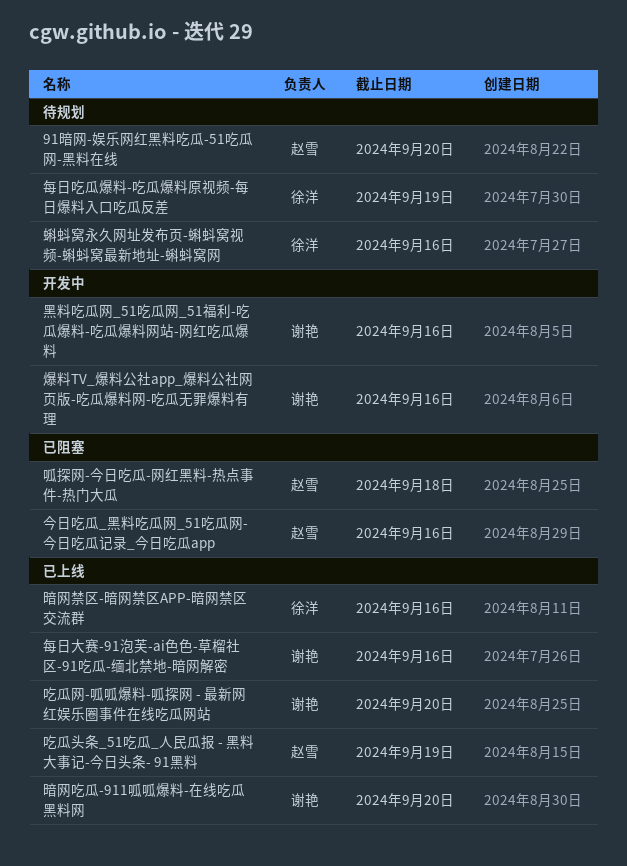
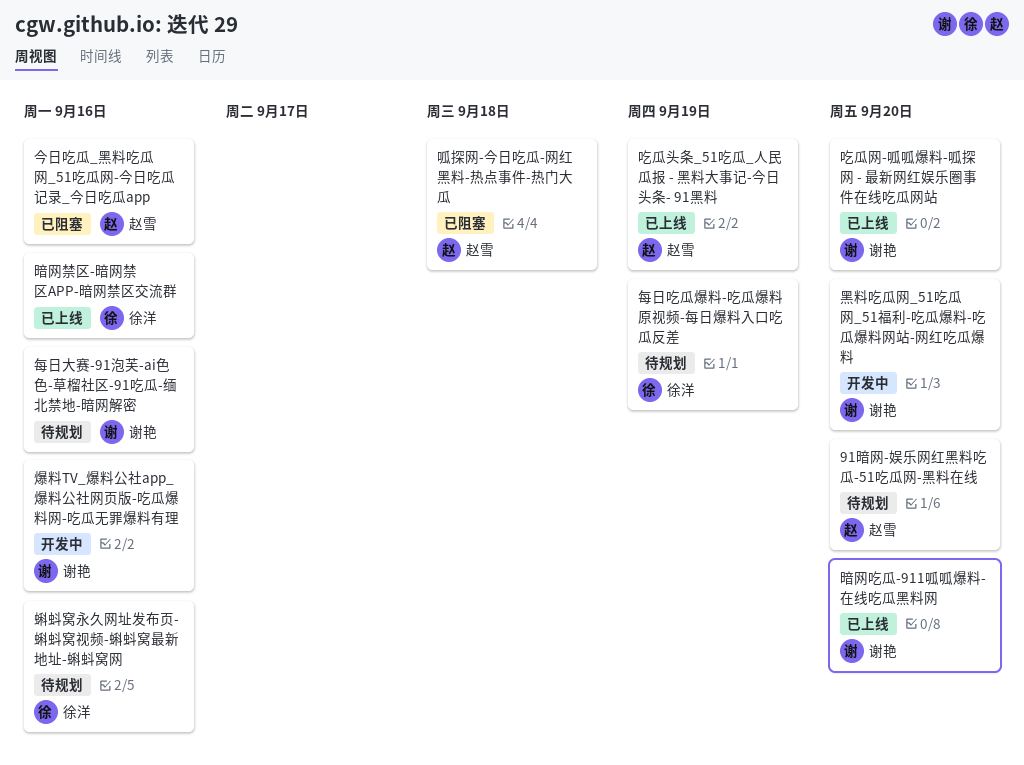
每日大赛-91泡芙-ai色色-草榴社区-91吃瓜-缅北禁地-暗网解密, status: 已上线 -> 待规划
黑料吃瓜网_51吃瓜网_51福利-吃瓜爆料-吃瓜爆料网站-网红吃瓜爆料, due: Sep 16 -> Sep 20

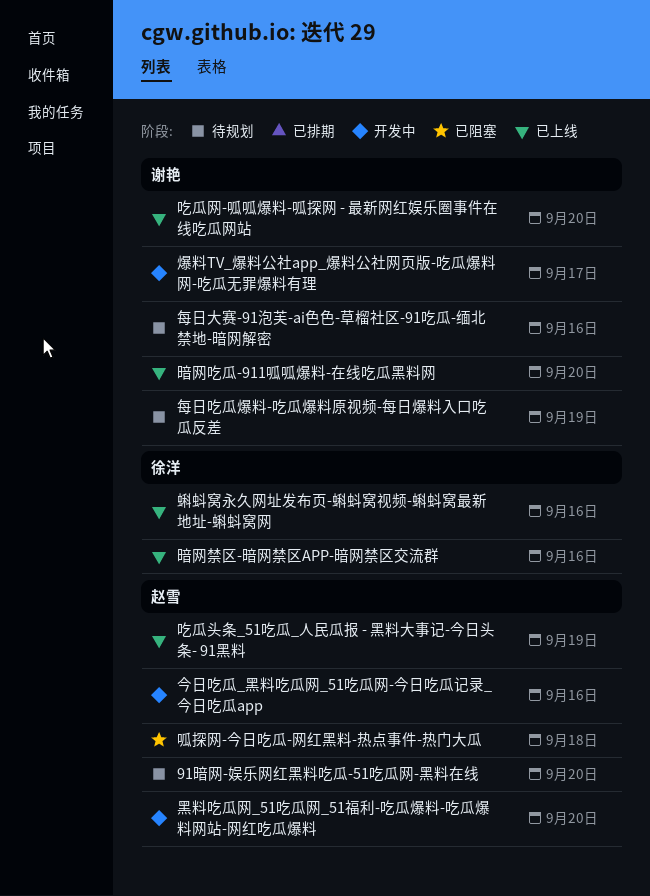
今日吃瓜_黑料吃瓜网_51吃瓜网-今日吃瓜记录_今日吃瓜app, status: 已阻塞 -> 开发中
每日吃瓜爆料-吃瓜爆料原视频-每日爆料入口吃瓜反差, owner: 徐洋 -> 谢艳
爆料TV_爆料公社app_爆料公社网页版-吃瓜爆料网-吃瓜无罪爆料有理, due: Sep 16 -> Sep 17
蝌蚪窝永久网址发布页-蝌蚪窝视频-蝌蚪窝最新地址-蝌蚪窝网, status: 待规划 -> 已上线
黑料吃瓜网_51吃瓜网_51福利-吃瓜爆料-吃瓜爆料网站-网红吃瓜爆料, owner: 谢艳 -> 赵雪

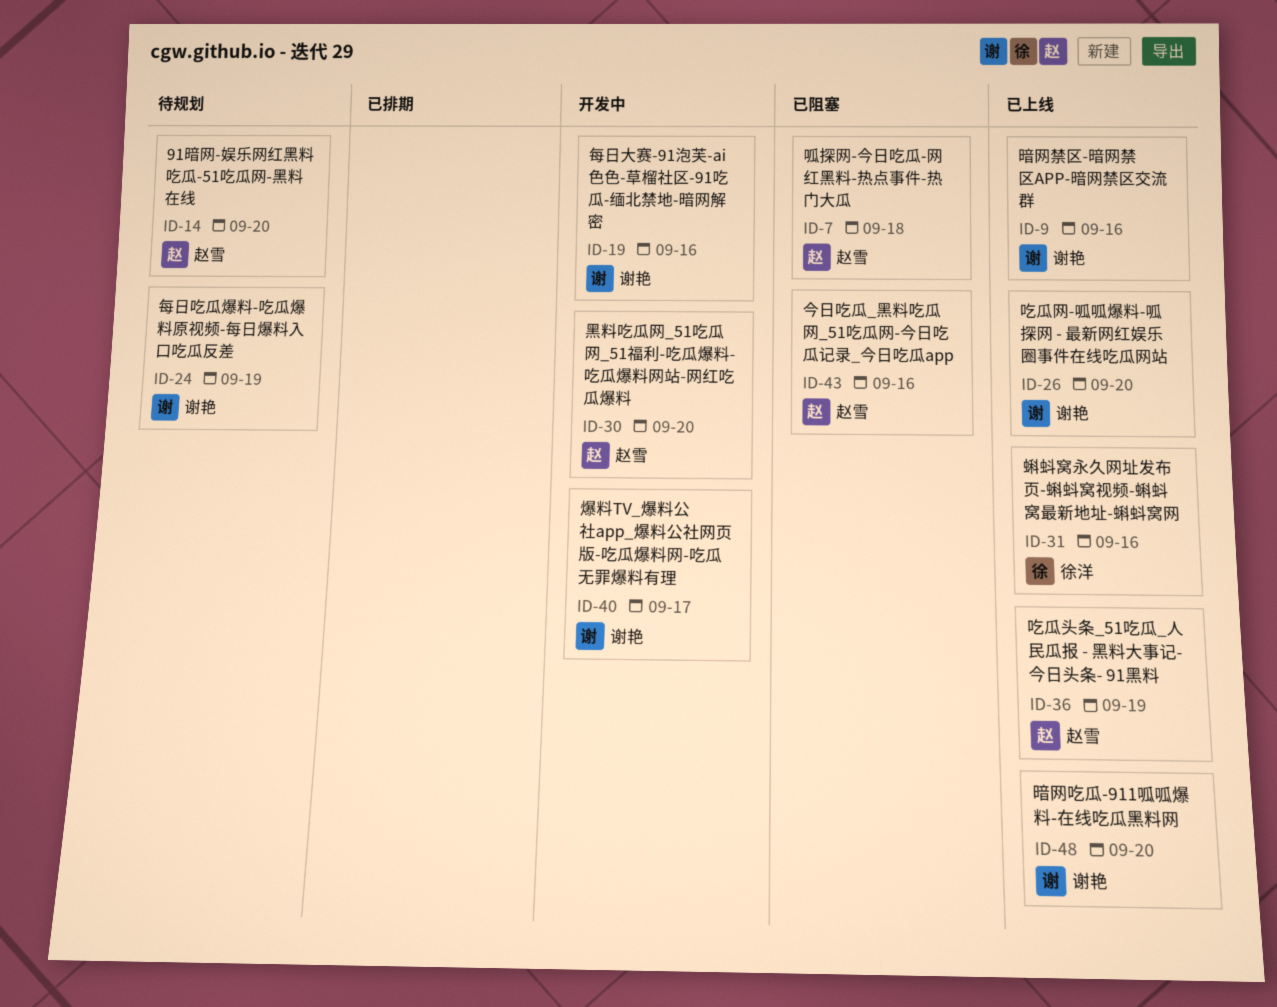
今日吃瓜_黑料吃瓜网_51吃瓜网-今日吃瓜记录_今日吃瓜app, status: 开发中 -> 已阻塞
暗网禁区-暗网禁区APP-暗网禁区交流群, owner: 徐洋 -> 谢艳
每日大赛-91泡芙-ai色色-草榴社区-91吃瓜-缅北禁地-暗网解密, status: 待规划 -> 开发中

